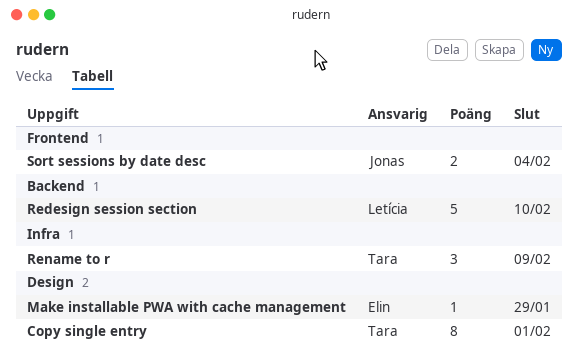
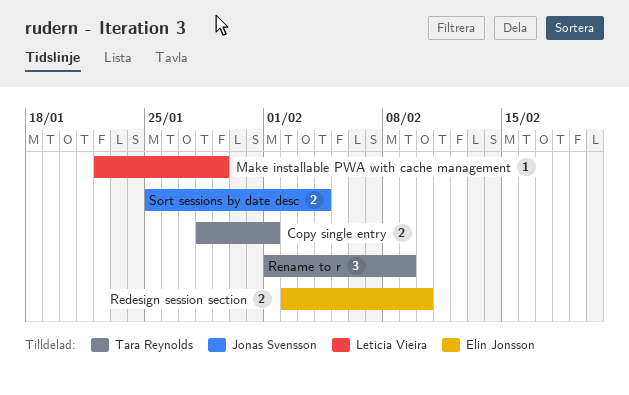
Copy single entry, estimate: 8 -> 2
Make installable PWA with cache management, owner: Elin Jonsson -> Letícia Vieira
Redesign session section, owner: Letícia Vieira -> Elin Jonsson
Redesign session section, estimate: 5 -> 2

